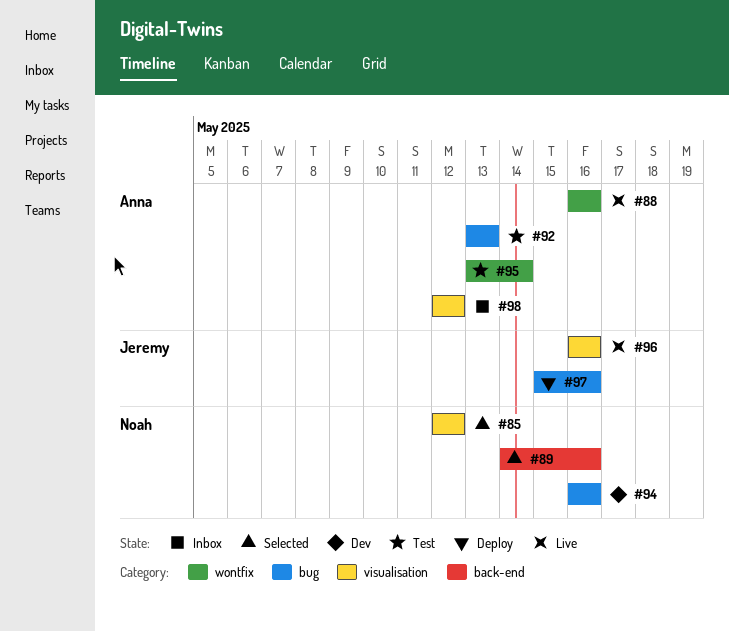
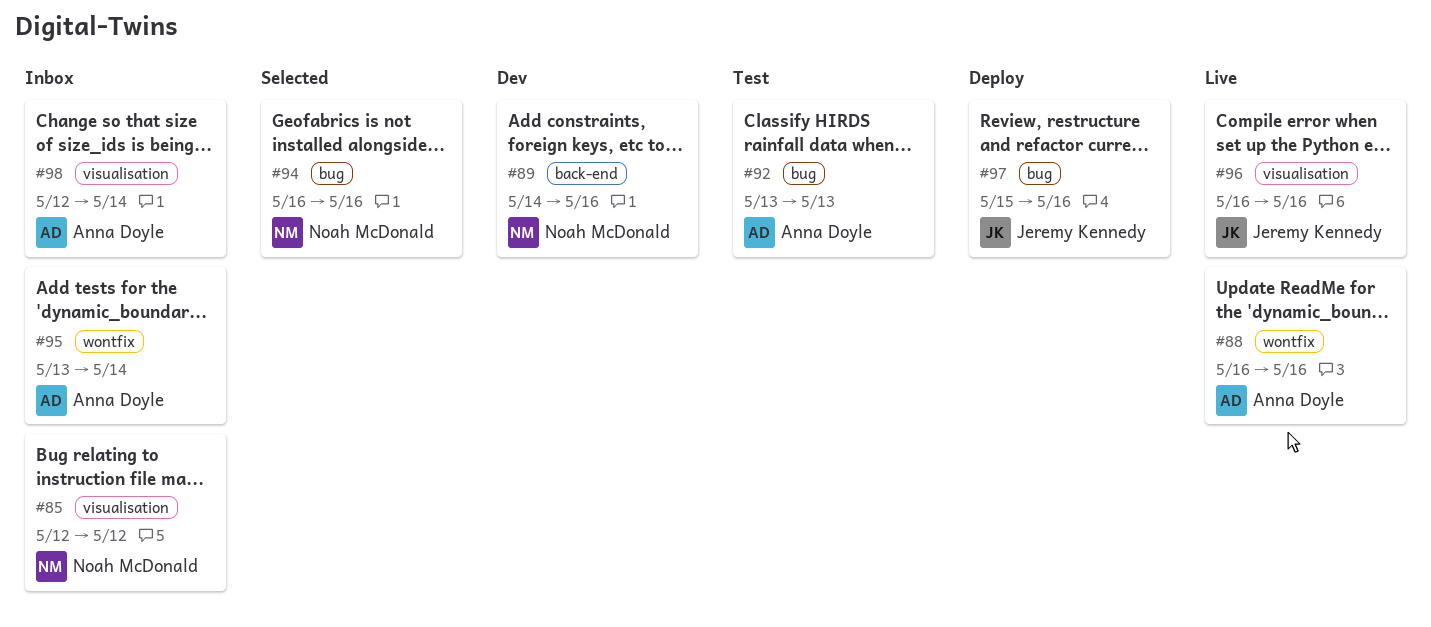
#85, status: Selected -> Inbox
#89, status: Selected -> Dev
#94, status: Dev -> Selected
#95, status: Test -> Inbox
#98, due: May 12 -> May 14

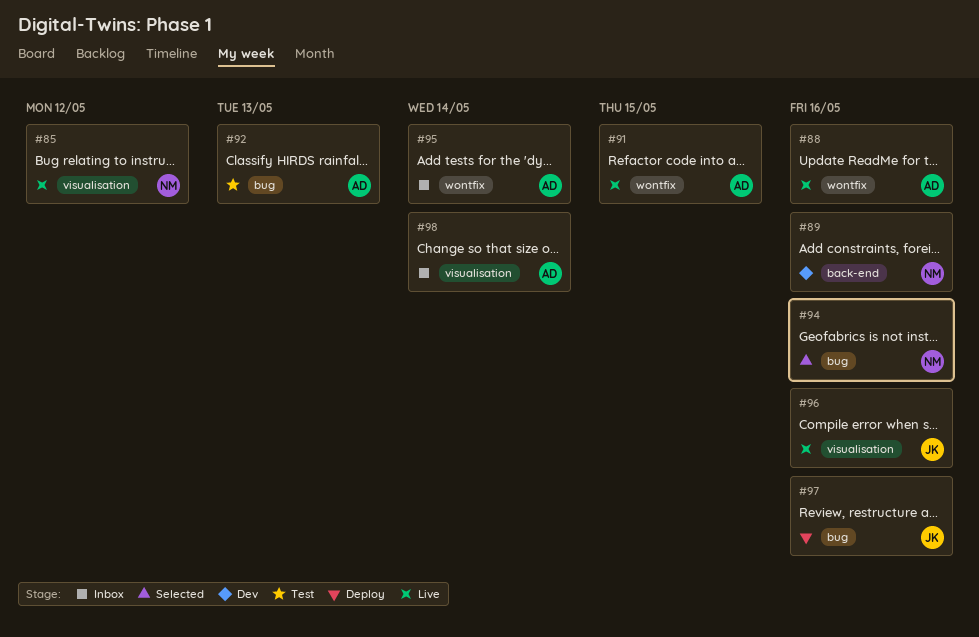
#85, status: Inbox -> Live
#91: none -> present

